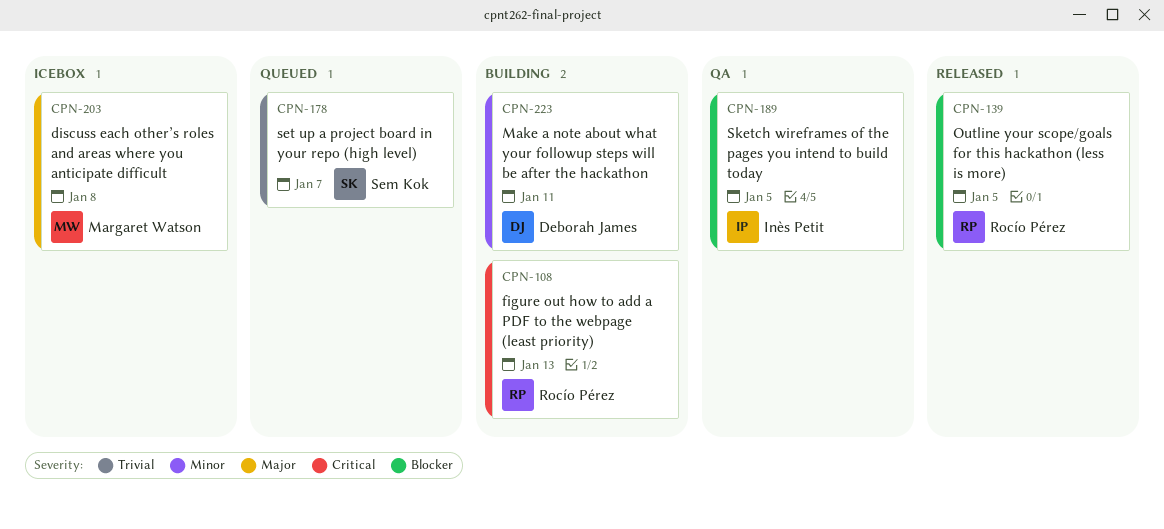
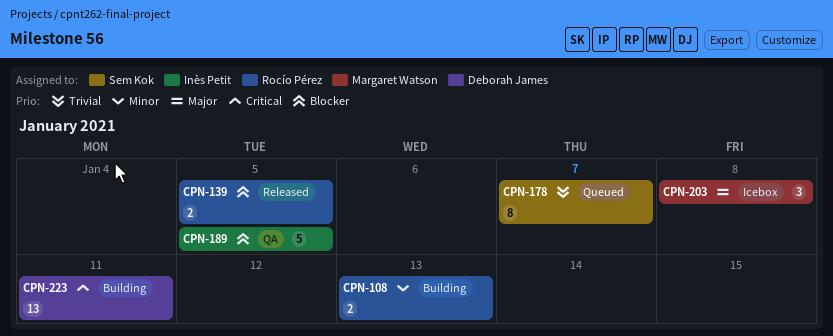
CPN-108, priority: Critical -> Minor
CPN-223, priority: Minor -> Critical

